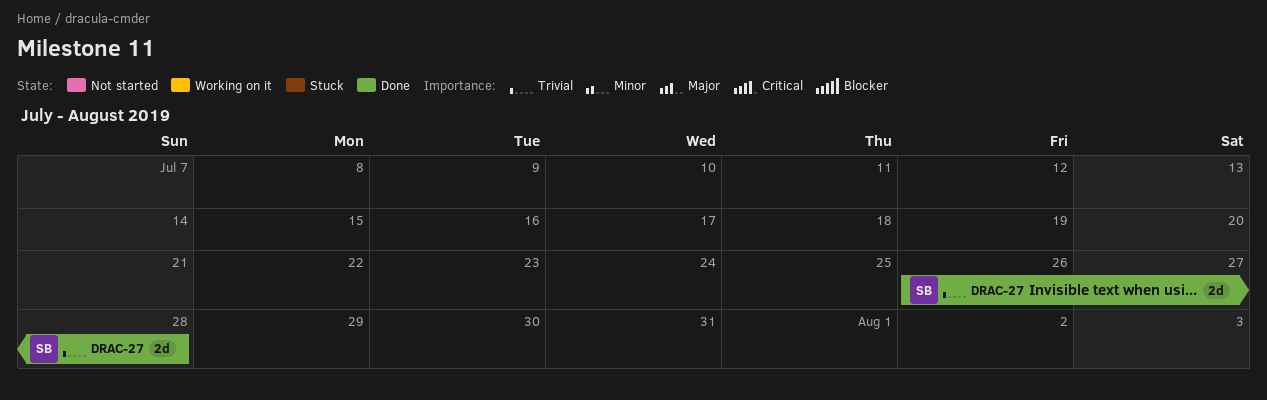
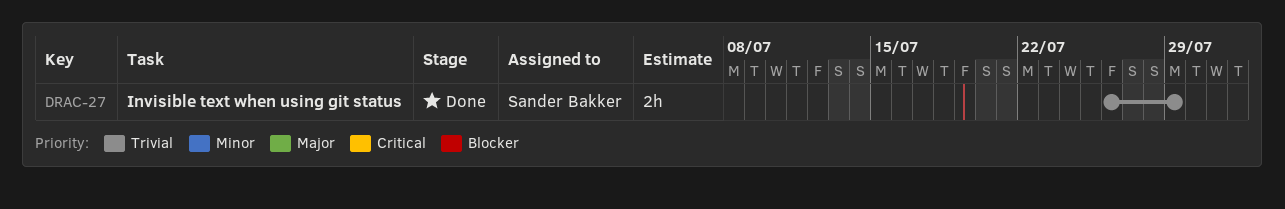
DRAC-27, estimate: 2d -> 2h
DRAC-27, due: Jul 28 -> Jul 29

